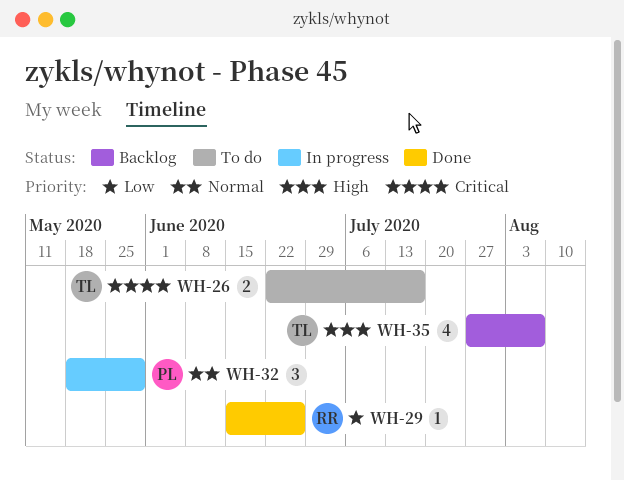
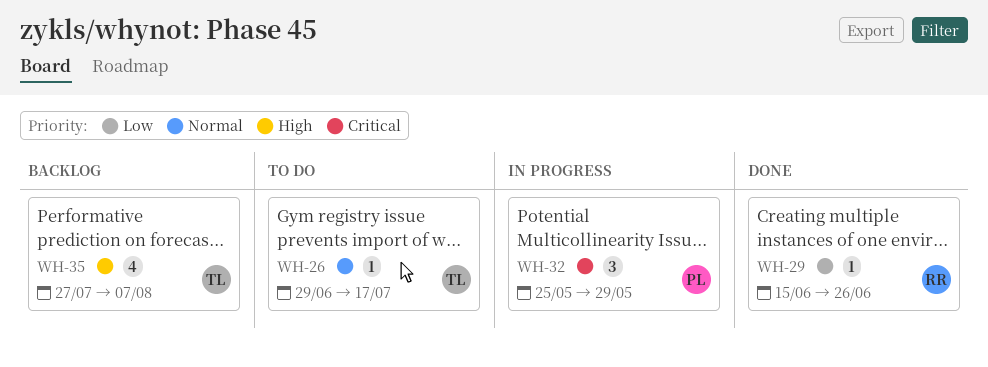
WH-26, priority: Critical -> Normal
WH-26, estimate: 2 -> 1
WH-26, start: Jun 22 -> Jun 29
WH-32, priority: Normal -> Critical
WH-32, start: May 18 -> May 25

